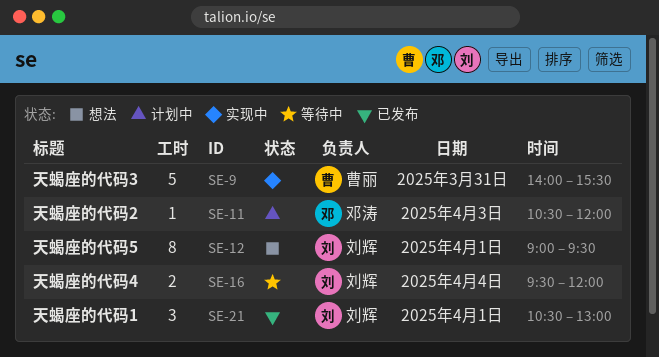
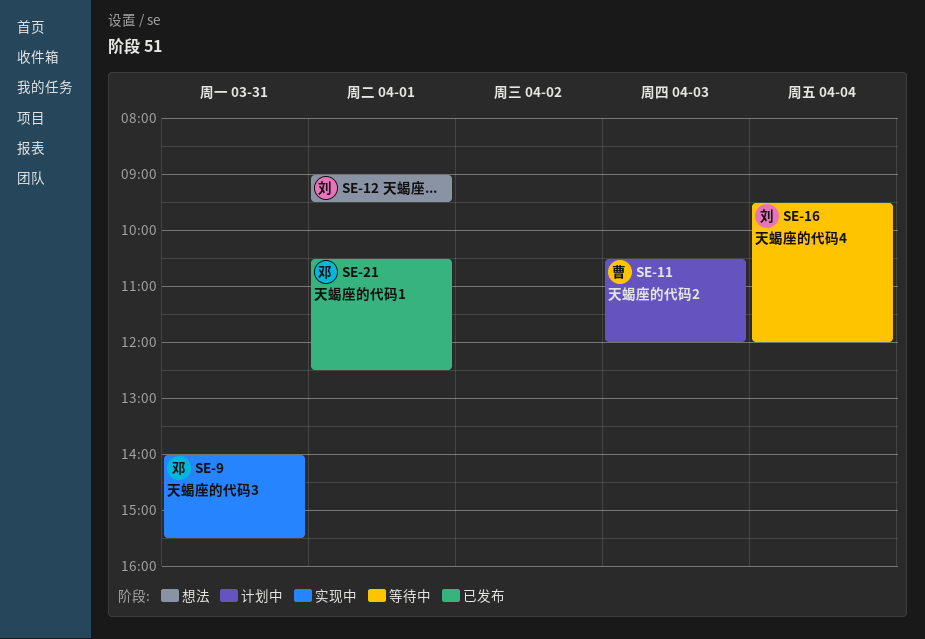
SE-9, owner: 曹丽 -> 邓涛
SE-11, owner: 邓涛 -> 曹丽
SE-21, owner: 刘辉 -> 邓涛
SE-21, ends: 13:00 -> 12:30

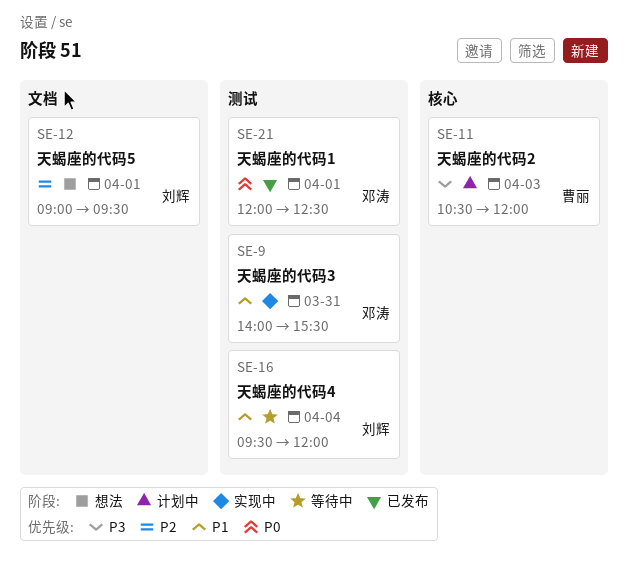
SE-21, begins: 10:30 -> 12:00

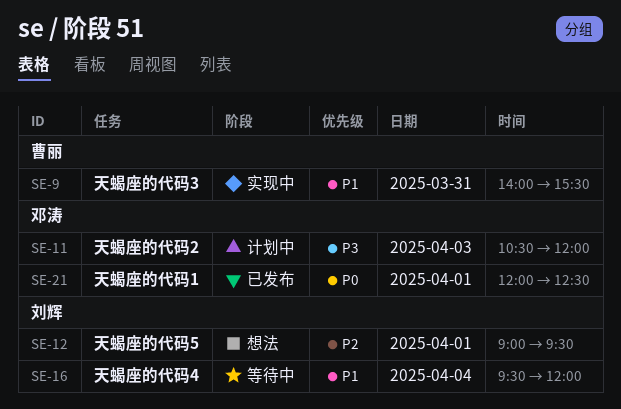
SE-9, owner: 邓涛 -> 曹丽
SE-11, owner: 曹丽 -> 邓涛

